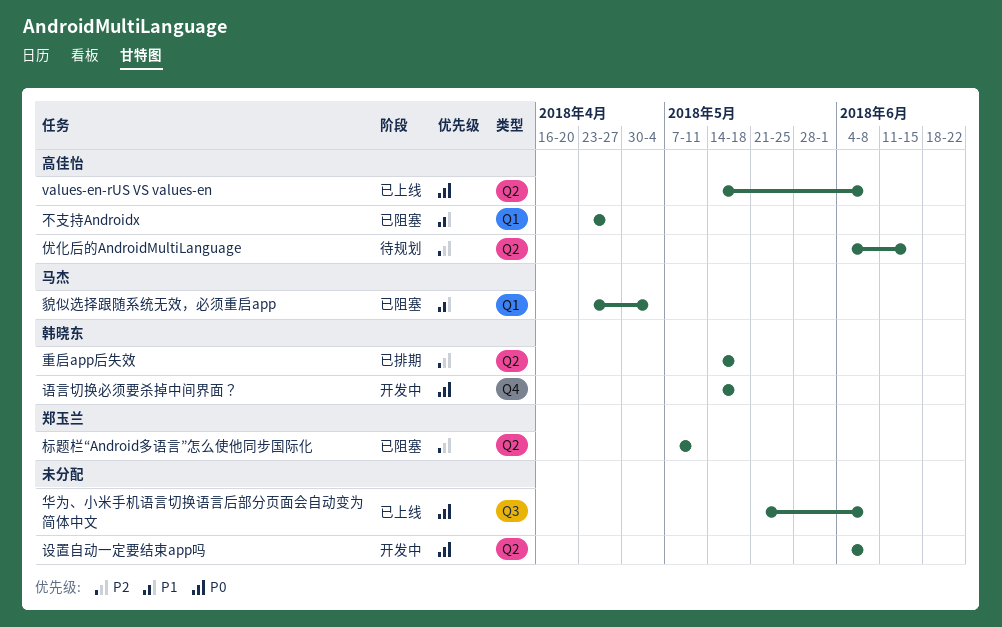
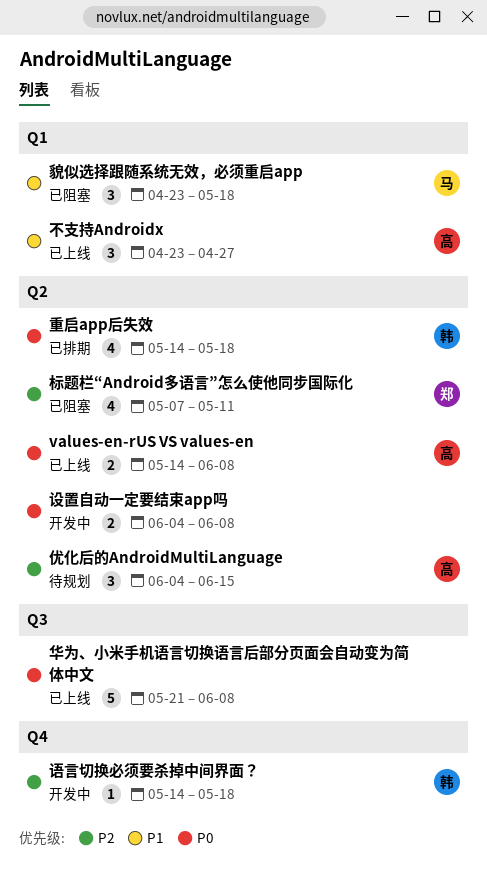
不支持Androidx, status: 已阻塞 -> 已上线
语言切换必须要杀掉中间界面？, priority: P0 -> P2
貌似选择跟随系统无效，必须重启app, due: May 4 -> May 18
重启app后失效, priority: P2 -> P0

